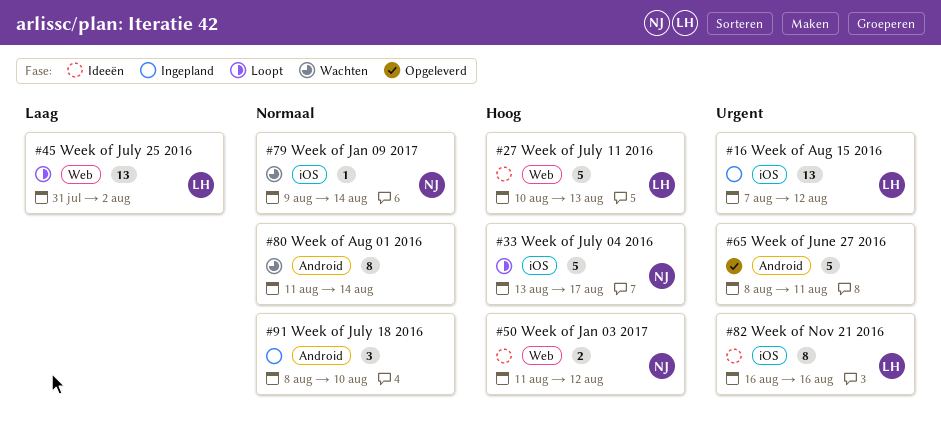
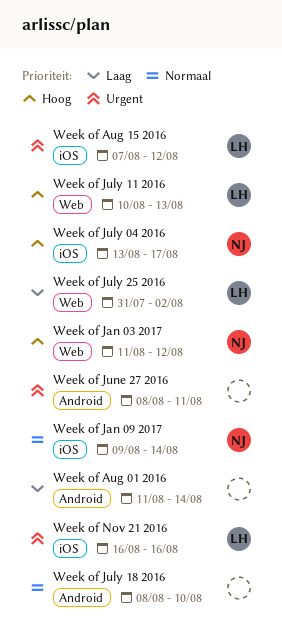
Week of Aug 01 2016, priority: Normaal -> Laag

